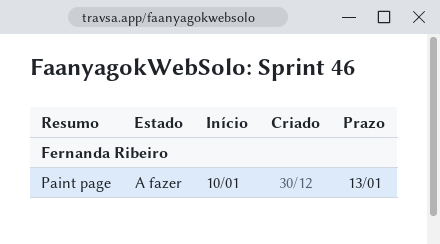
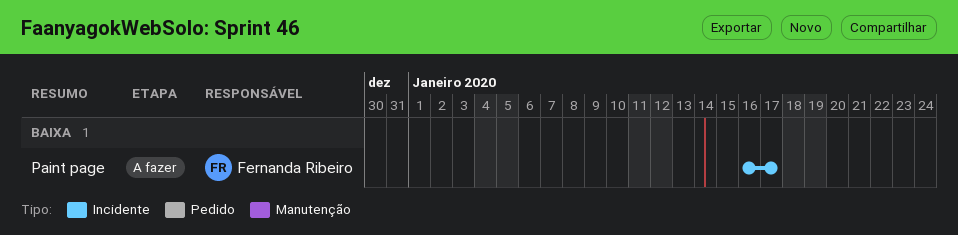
Paint page, start: Jan 10 -> Jan 16
Paint page, due: Jan 13 -> Jan 17

